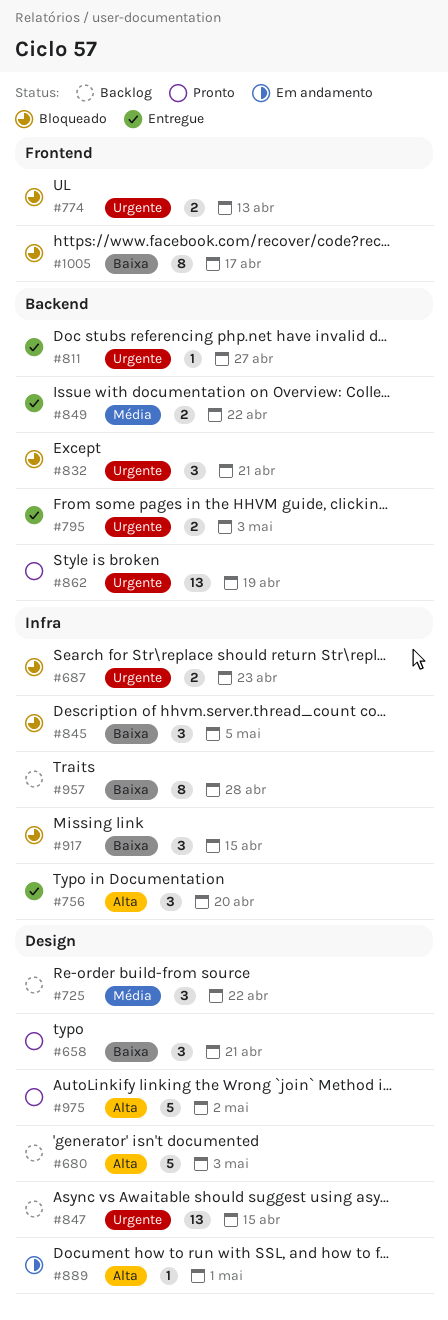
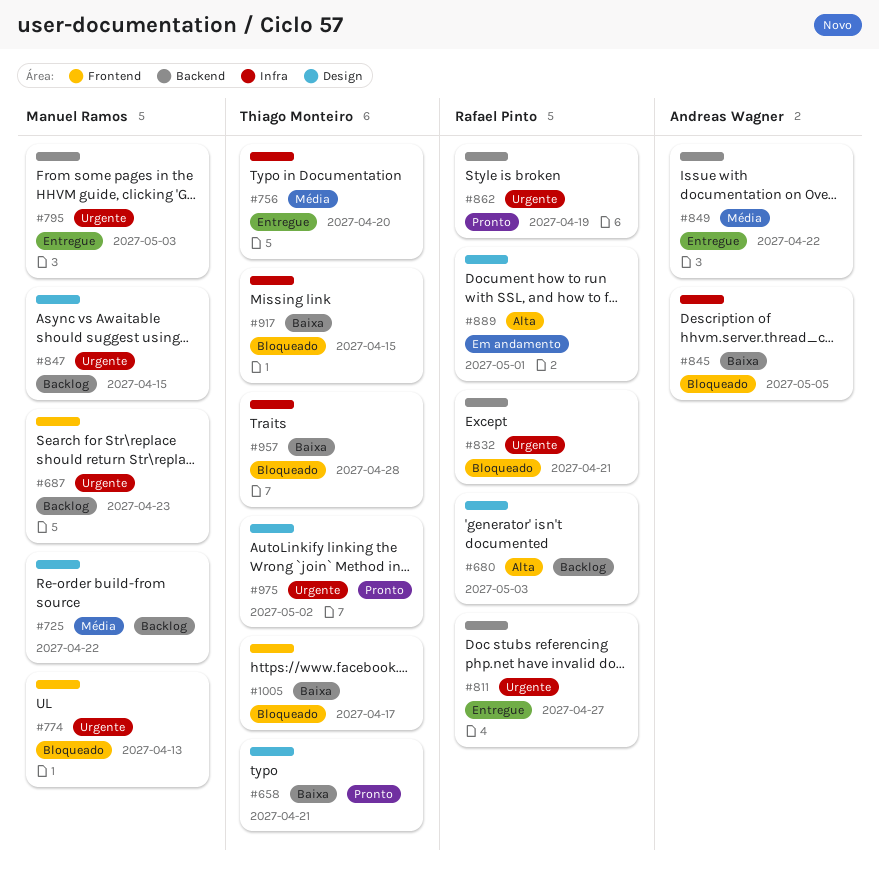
#687, status: Bloqueado -> Backlog
#687, label: Infra -> Frontend
#756, priority: Alta -> Média
#957, status: Backlog -> Bloqueado
#975, priority: Alta -> Urgente

